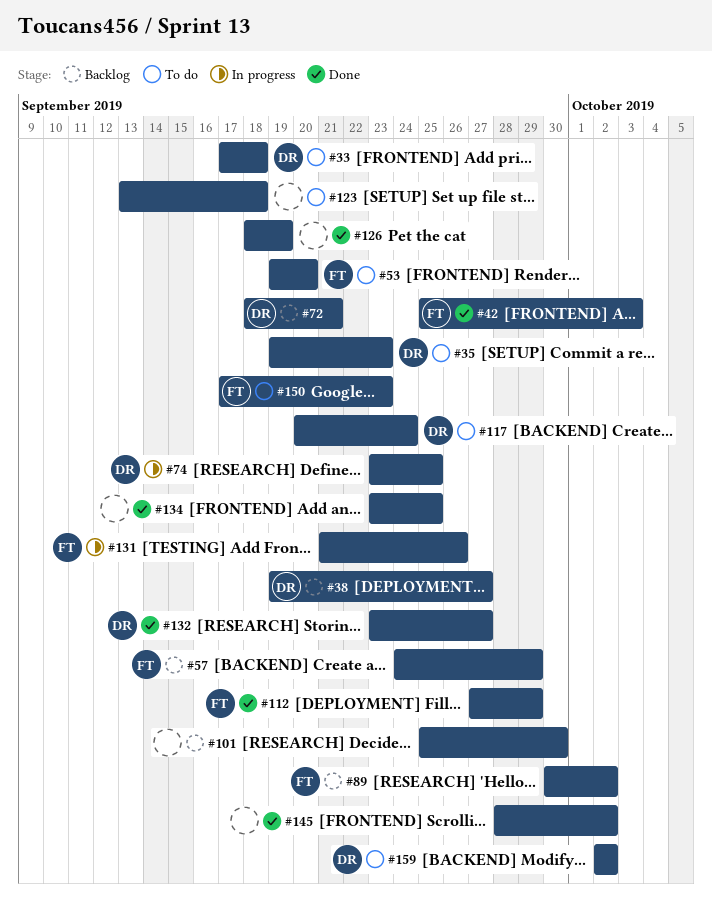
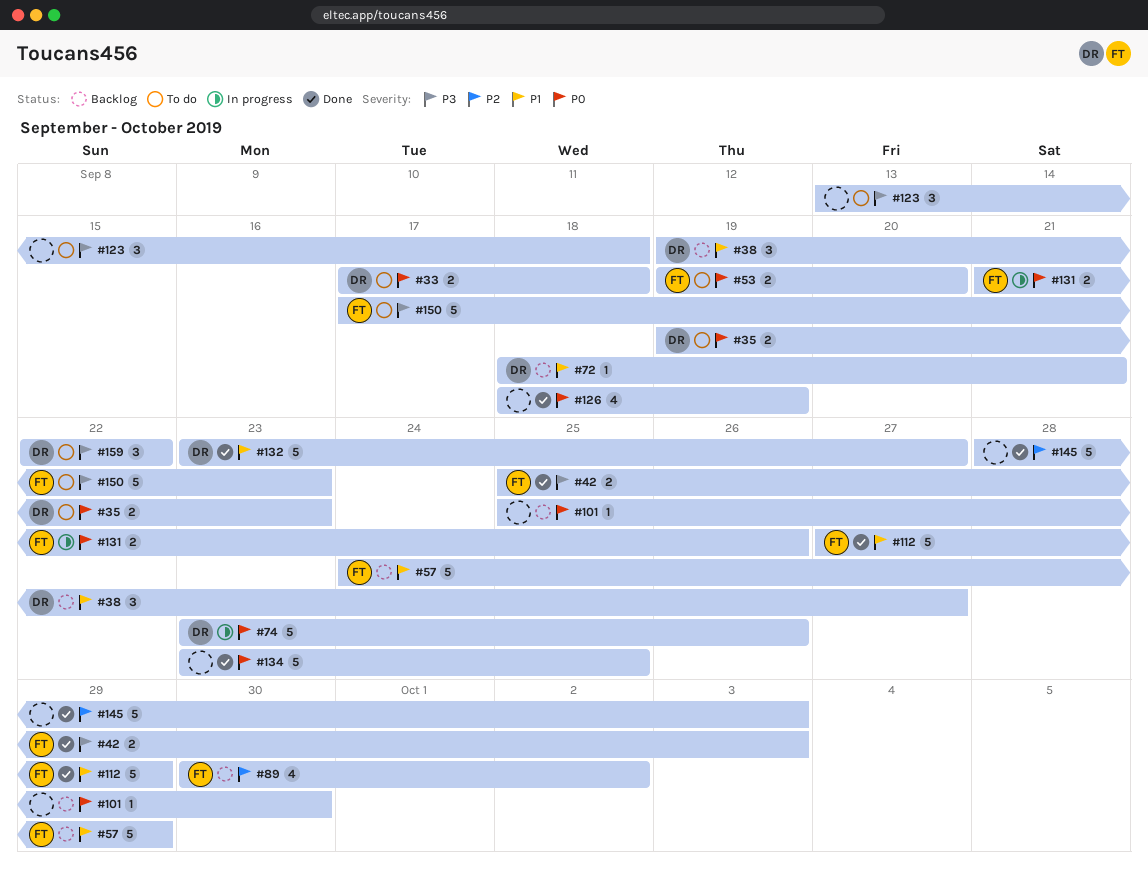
#74, due: Sep 25 -> Sep 26
#117: present -> none
#145, due: Oct 2 -> Oct 3
#159, start: Oct 2 -> Sep 22
#159, due: Oct 2 -> Sep 22

